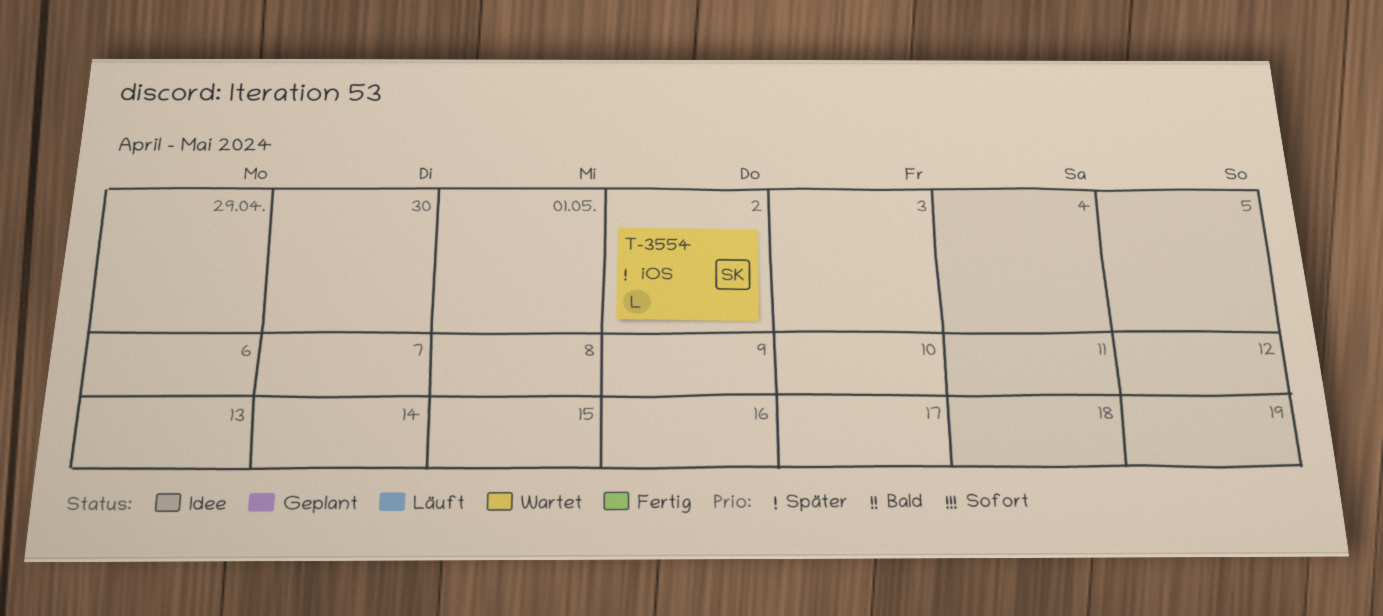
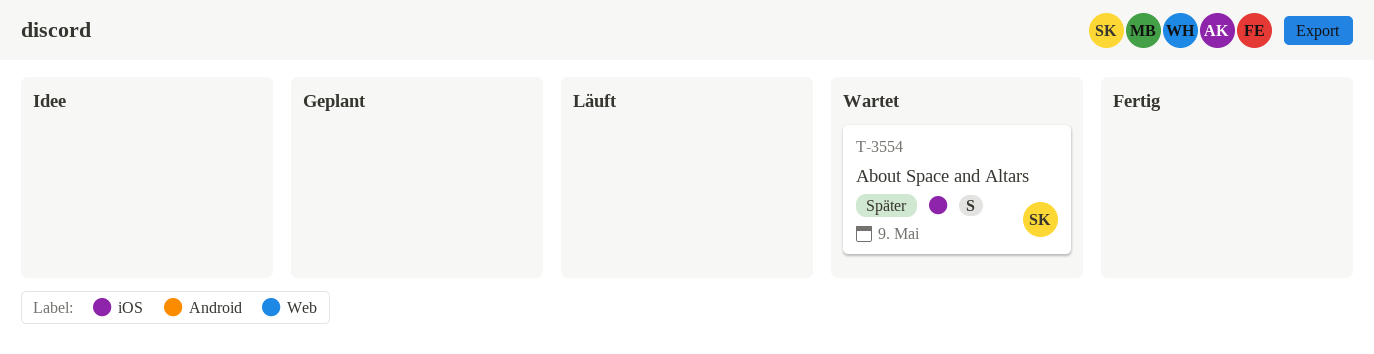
T-3554, estimate: L -> S
T-3554, due: May 2 -> May 9

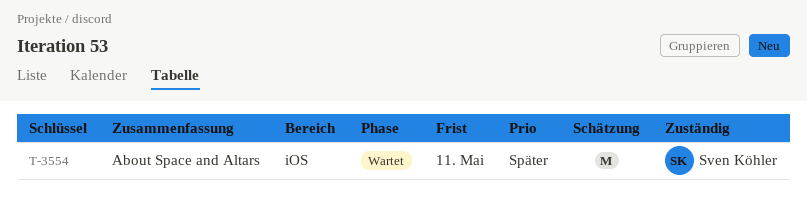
T-3554, estimate: S -> M
T-3554, due: May 9 -> May 11

